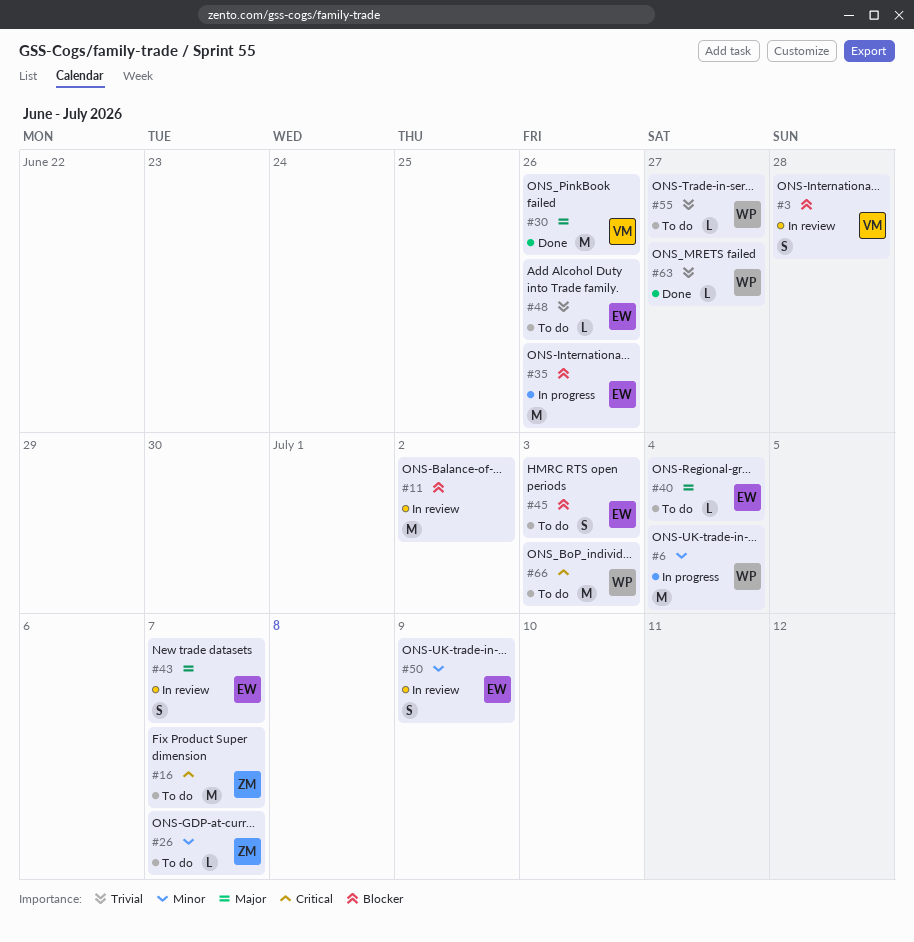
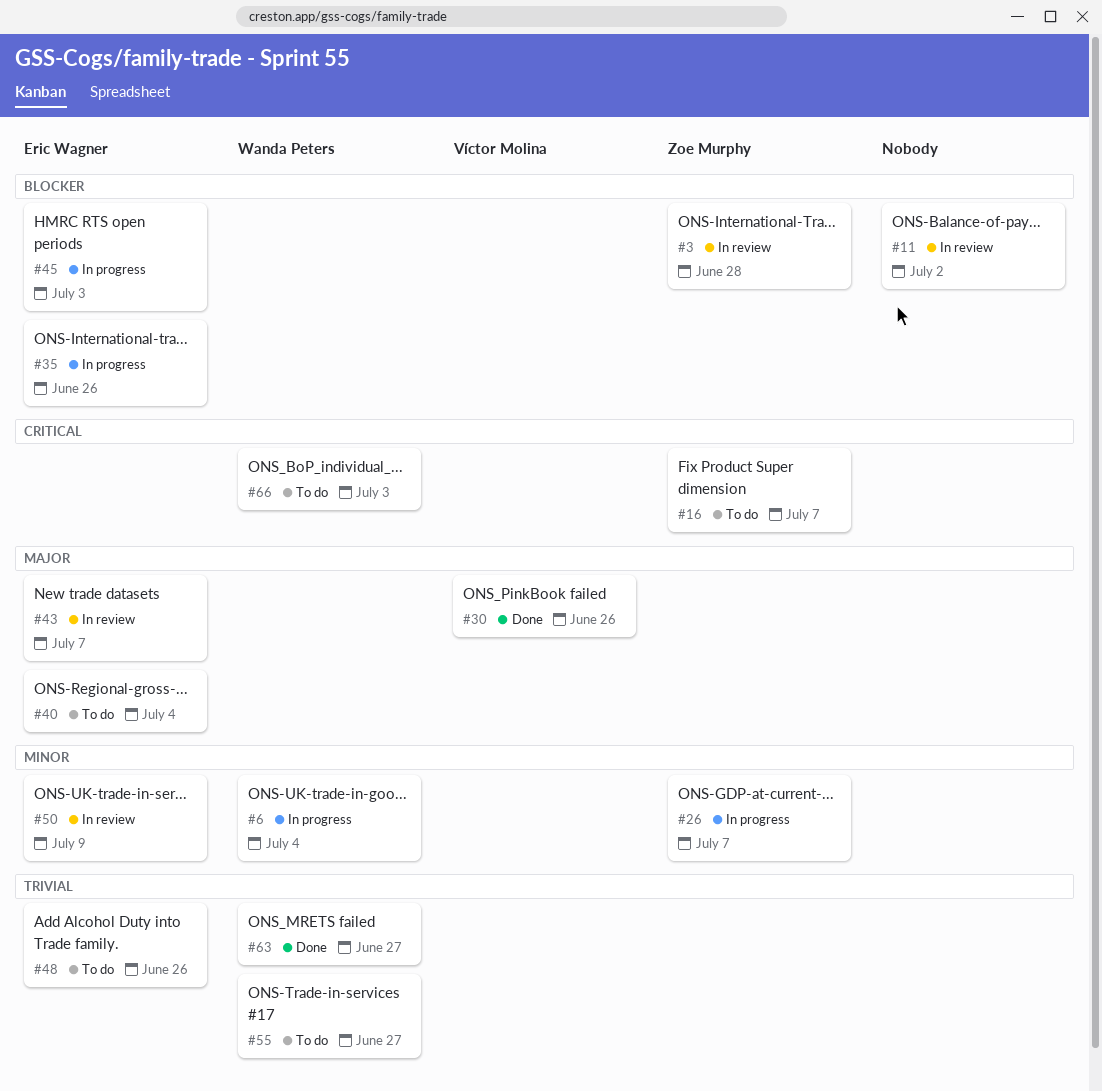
#3, owner: Víctor Molina -> Zoe Murphy
#26, status: To do -> In progress
#45, status: To do -> In progress

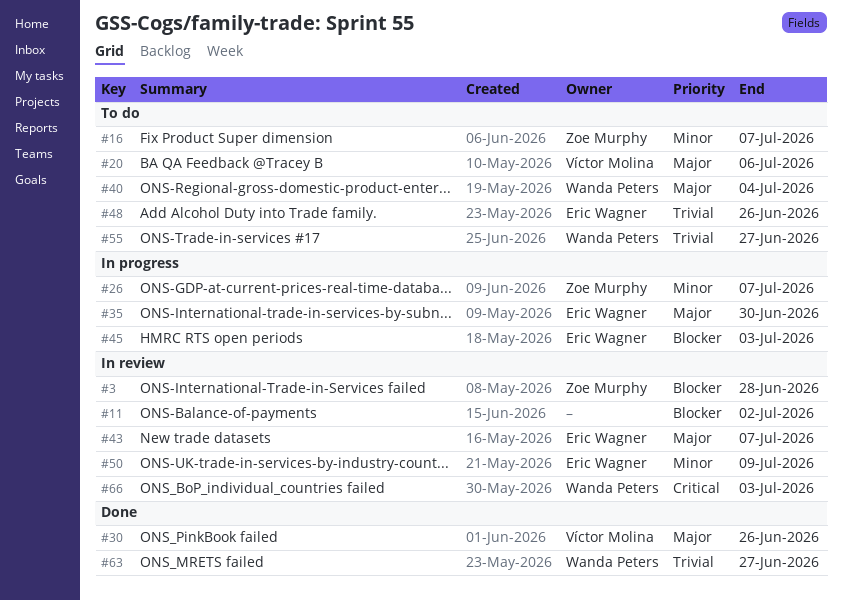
#6: present -> none
#16, priority: Critical -> Minor
#20: none -> present
#35, priority: Blocker -> Major
#35, due: Jun 26 -> Jun 30
#40, owner: Eric Wagner -> Wanda Peters
#66, status: To do -> In review

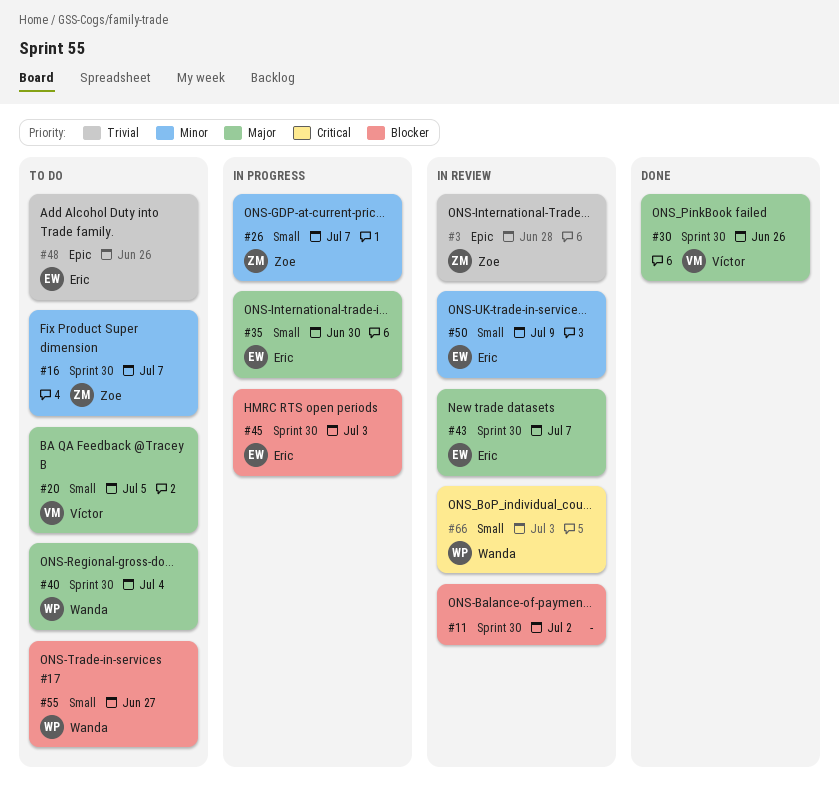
#3, priority: Blocker -> Trivial
#20, due: Jul 6 -> Jul 5
#55, priority: Trivial -> Blocker
#63: present -> none

